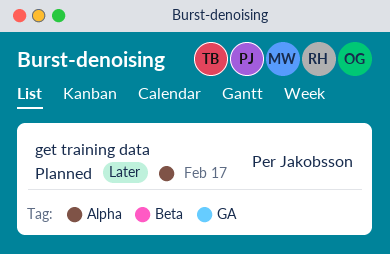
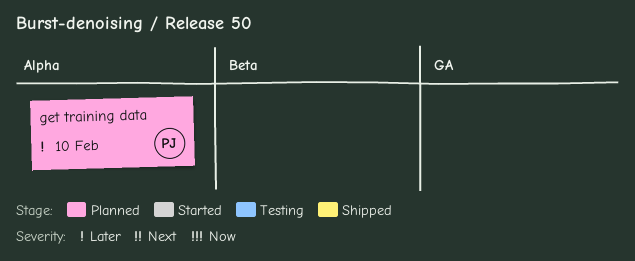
get training data, due: Feb 17 -> Feb 10

